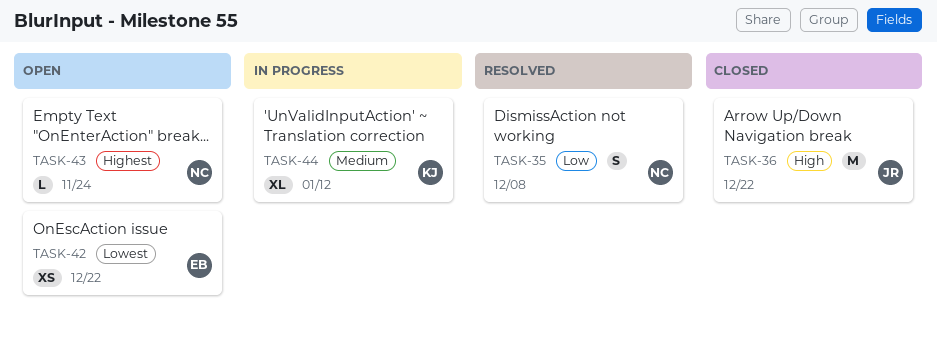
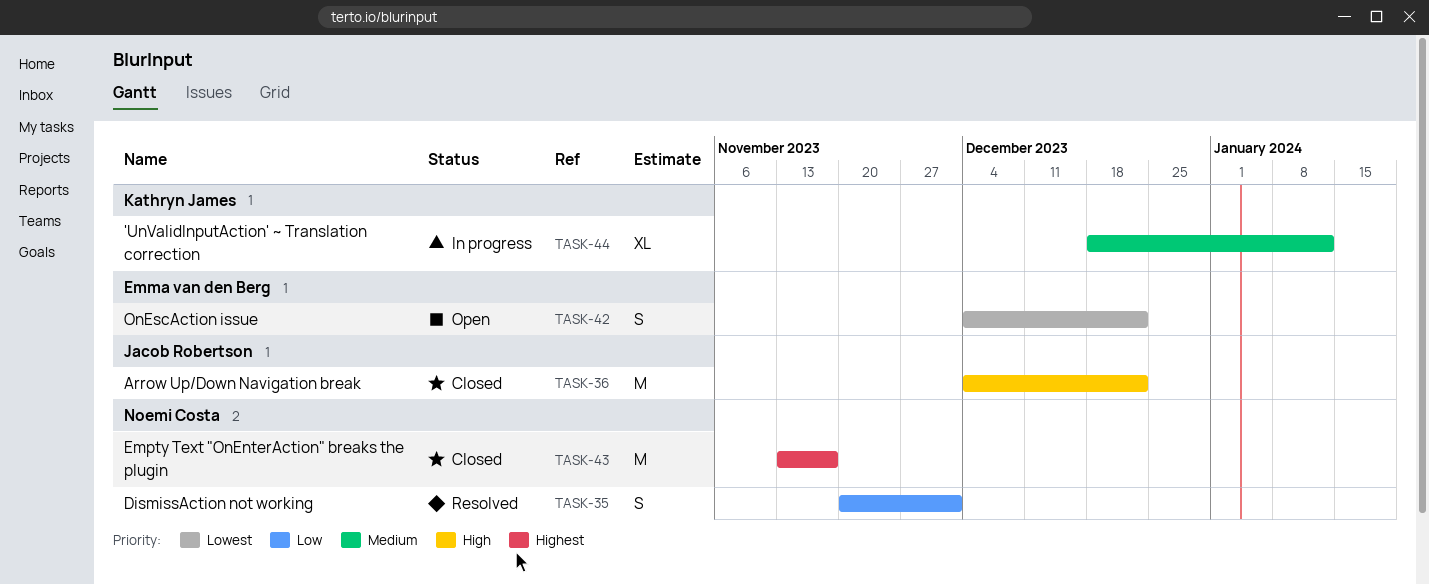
TASK-35, due: Dec 8 -> Dec 1
TASK-42, estimate: XS -> S
TASK-43, status: Open -> Closed
TASK-43, estimate: L -> M
TASK-43, due: Nov 24 -> Nov 17

